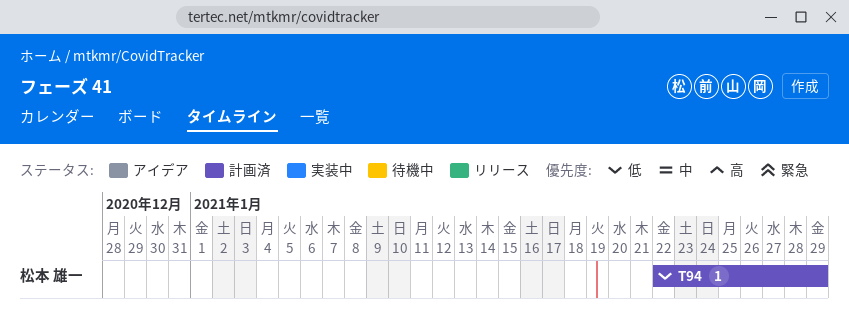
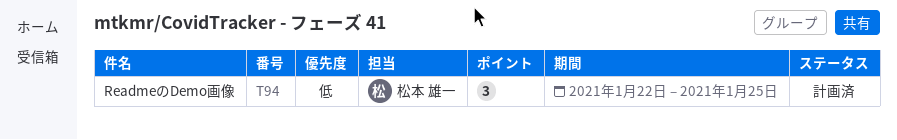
T94, estimate: 1 -> 3
T94, due: Jan 29 -> Jan 25

